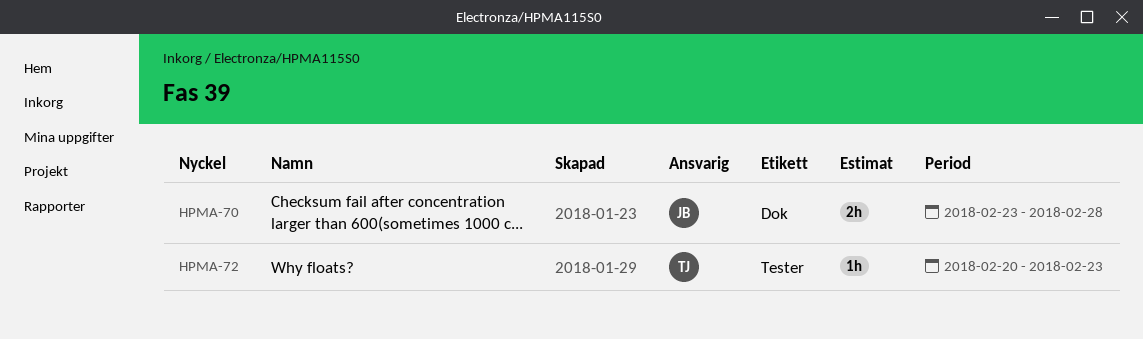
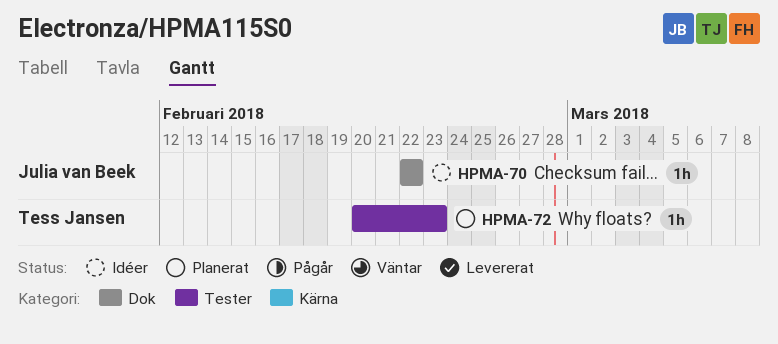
HPMA-70, estimate: 2h -> 1h
HPMA-70, start: Feb 23 -> Feb 22
HPMA-70, due: Feb 28 -> Feb 22

